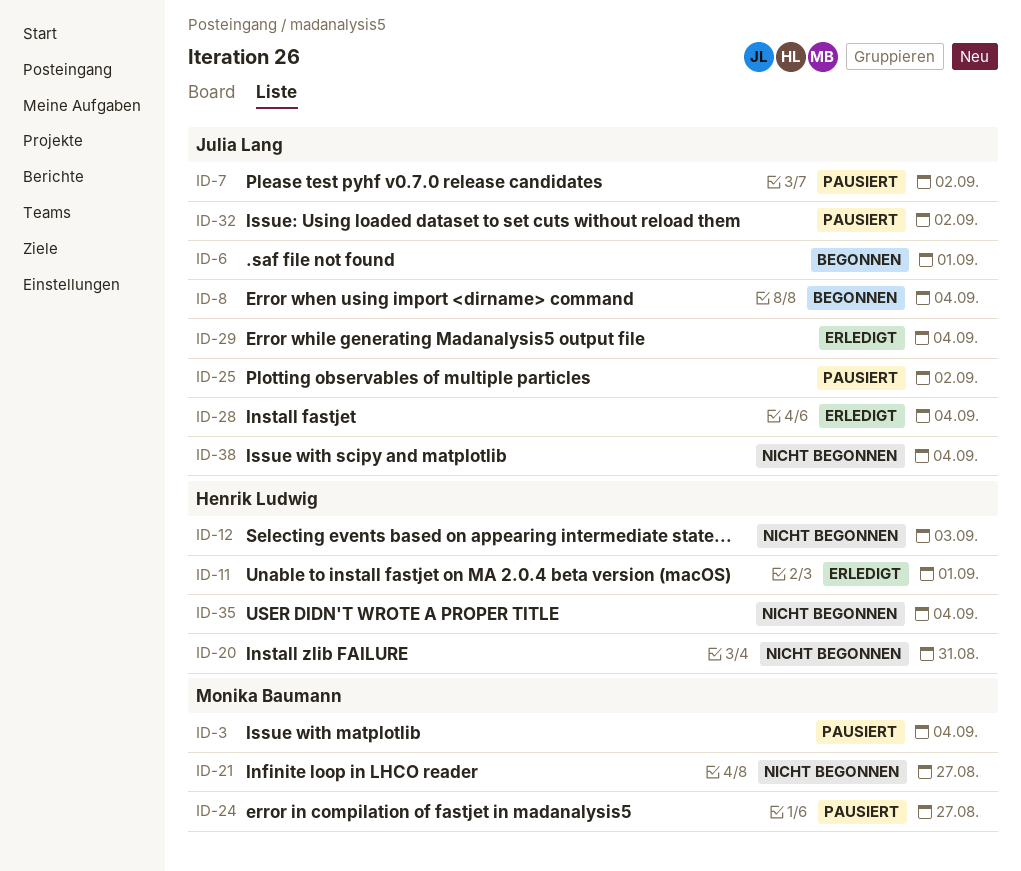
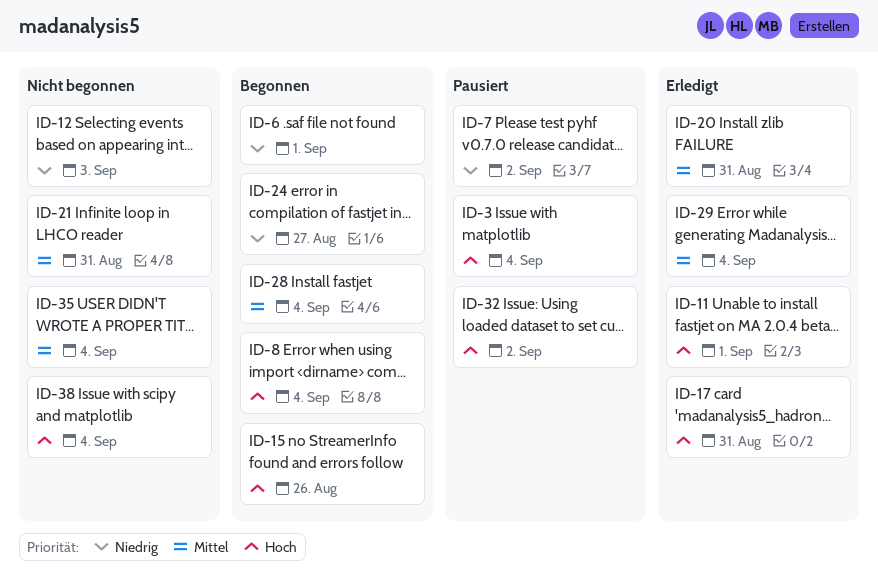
ID-15: none -> present
ID-17: none -> present
ID-20, status: Nicht begonnen -> Erledigt
ID-21, due: Aug 27 -> Aug 31
ID-24, status: Pausiert -> Begonnen
ID-25: present -> none
ID-28, status: Erledigt -> Begonnen

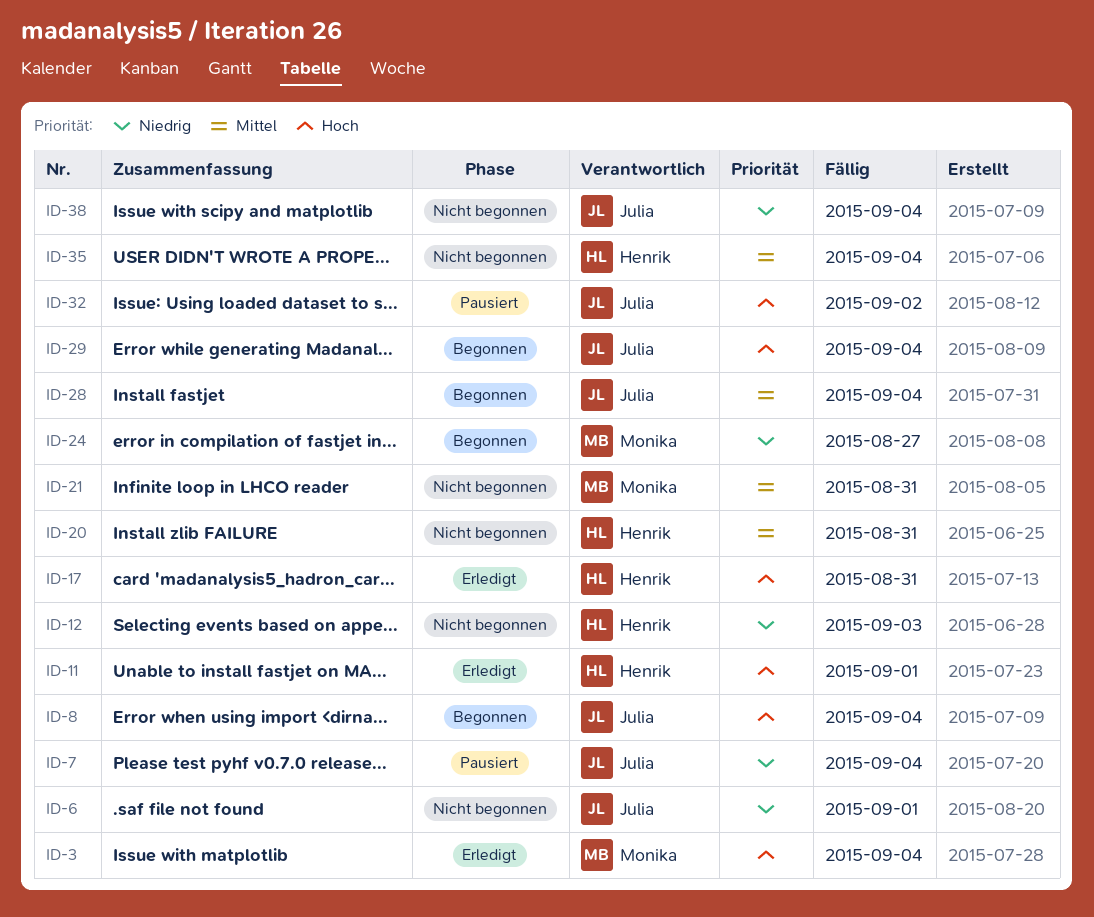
ID-3, status: Pausiert -> Erledigt
ID-6, status: Begonnen -> Nicht begonnen
ID-7, due: Sep 2 -> Sep 4
ID-15: present -> none
ID-20, status: Erledigt -> Nicht begonnen
ID-29, status: Erledigt -> Begonnen
ID-29, priority: Mittel -> Hoch
ID-38, priority: Hoch -> Niedrig

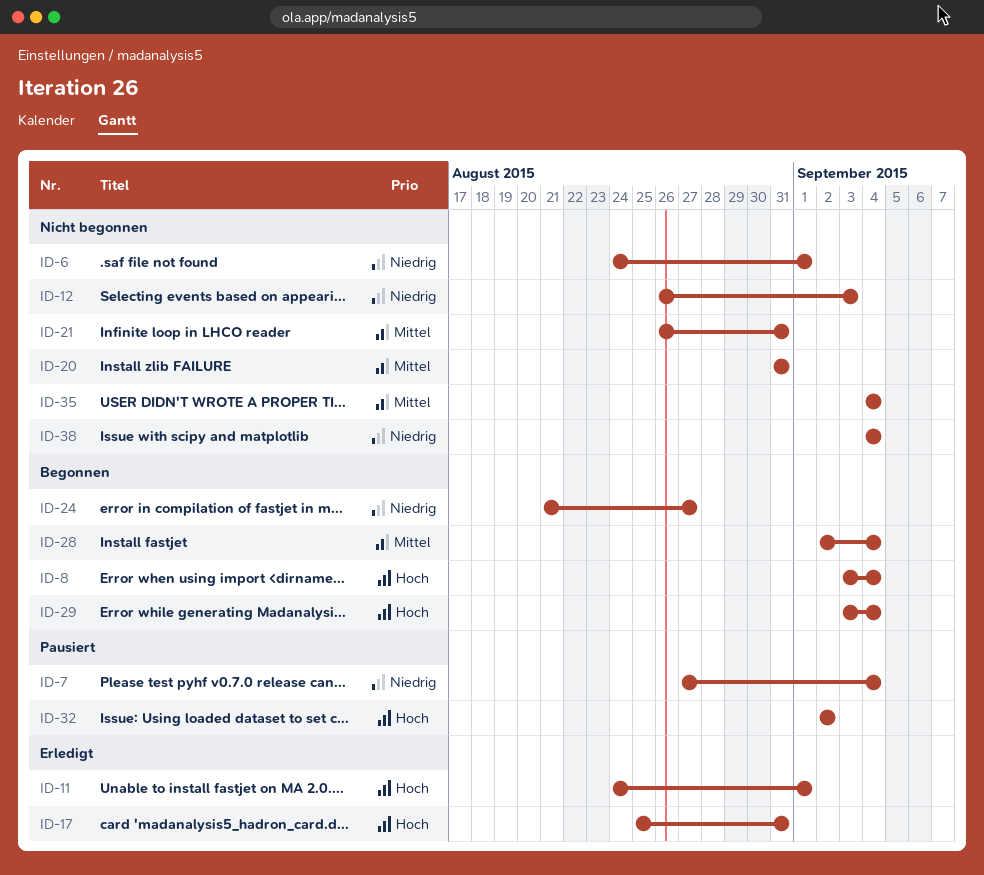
ID-3: present -> none

